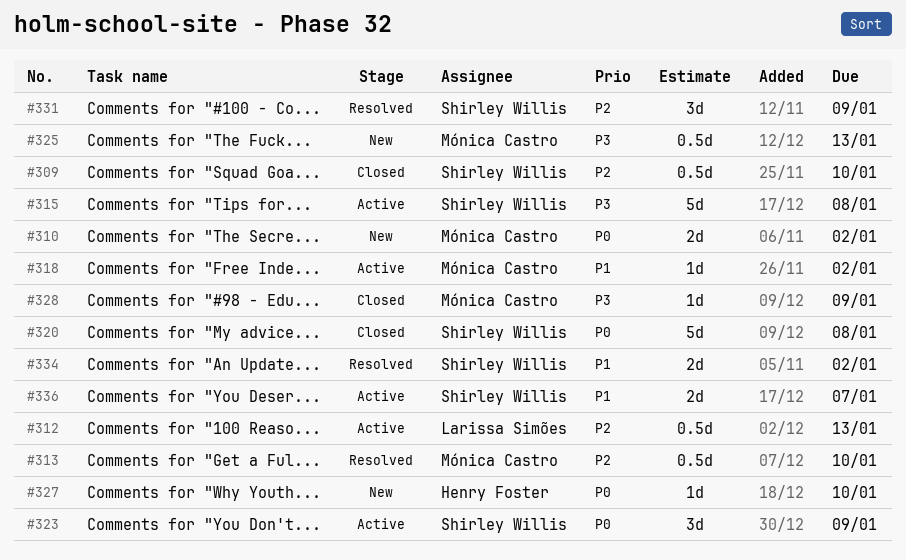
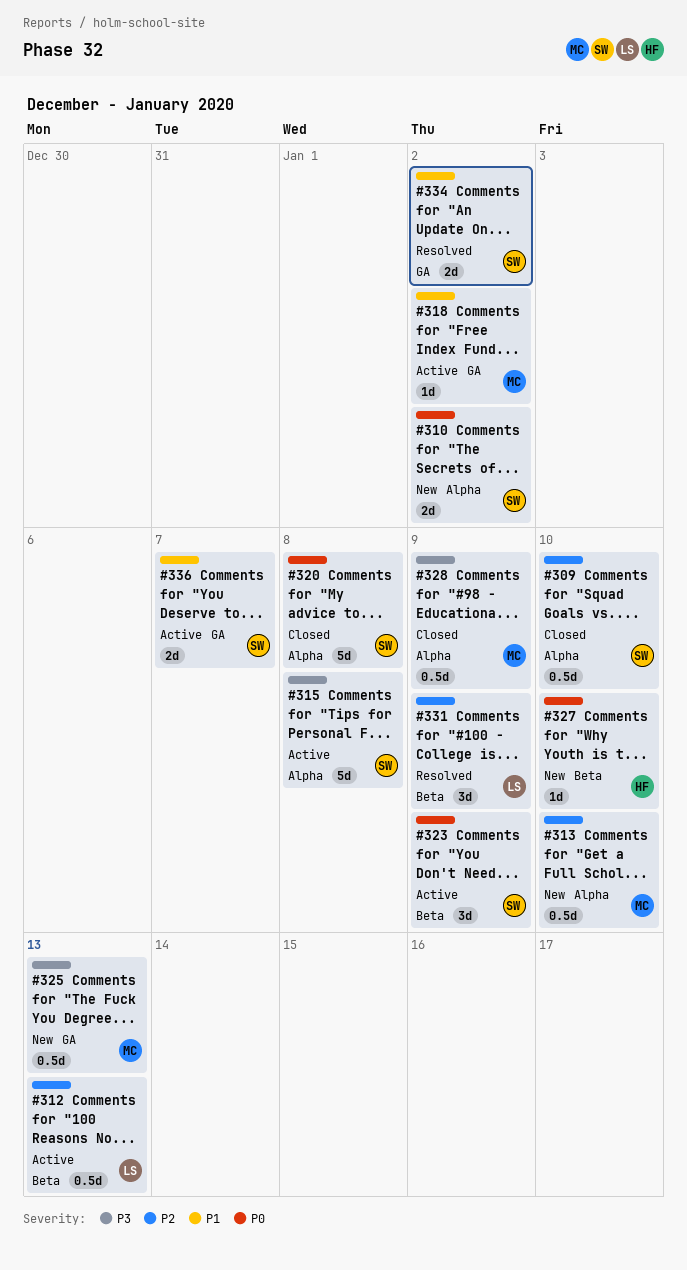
#310, owner: Mónica Castro -> Shirley Willis
#313, status: Resolved -> New
#328, estimate: 1d -> 0.5d
#331, owner: Shirley Willis -> Larissa Simões

